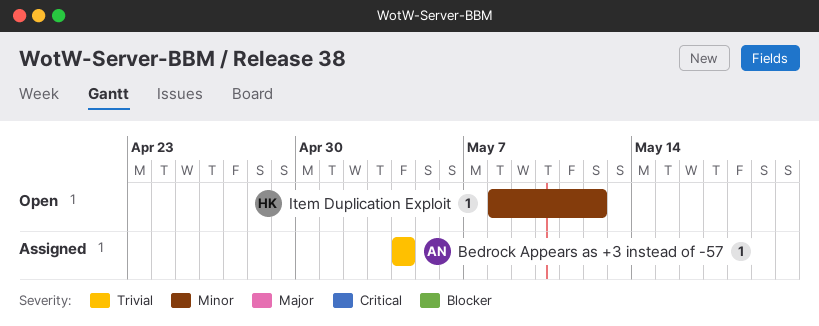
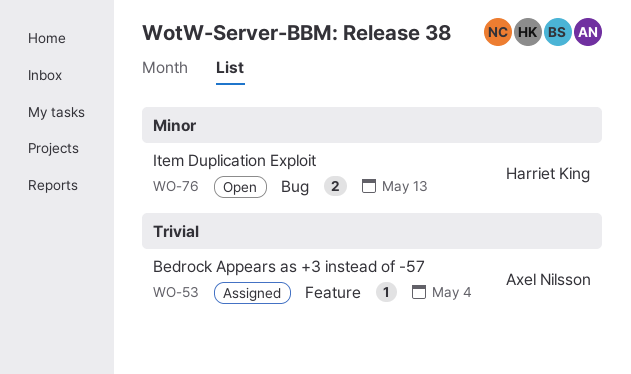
Item Duplication Exploit, estimate: 1 -> 2
Item Duplication Exploit, due: May 12 -> May 13

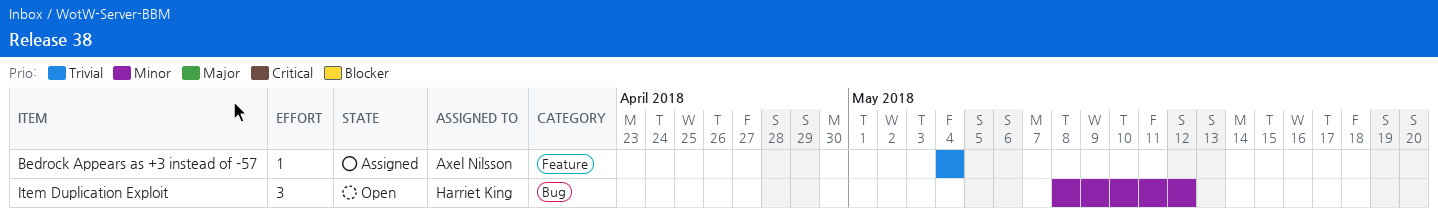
Item Duplication Exploit, estimate: 2 -> 3
Item Duplication Exploit, due: May 13 -> May 12

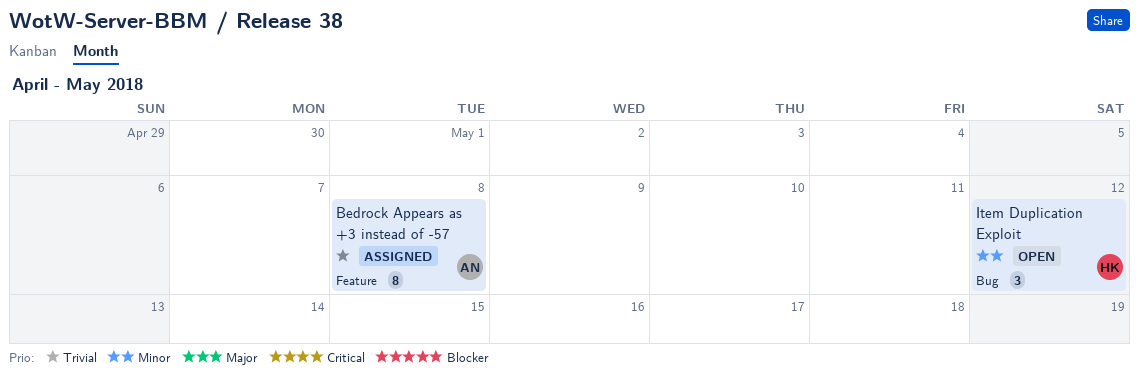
Bedrock Appears as +3 instead of -57, estimate: 1 -> 8
Bedrock Appears as +3 instead of -57, due: May 4 -> May 8

